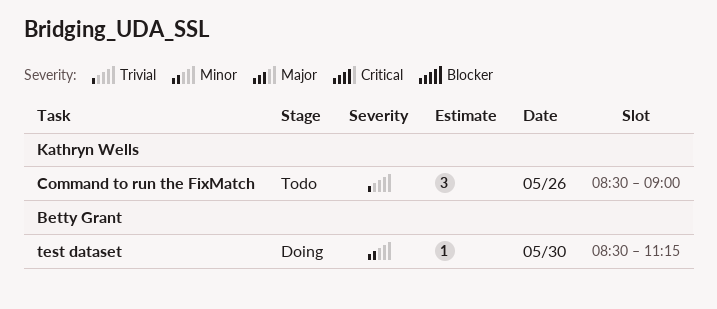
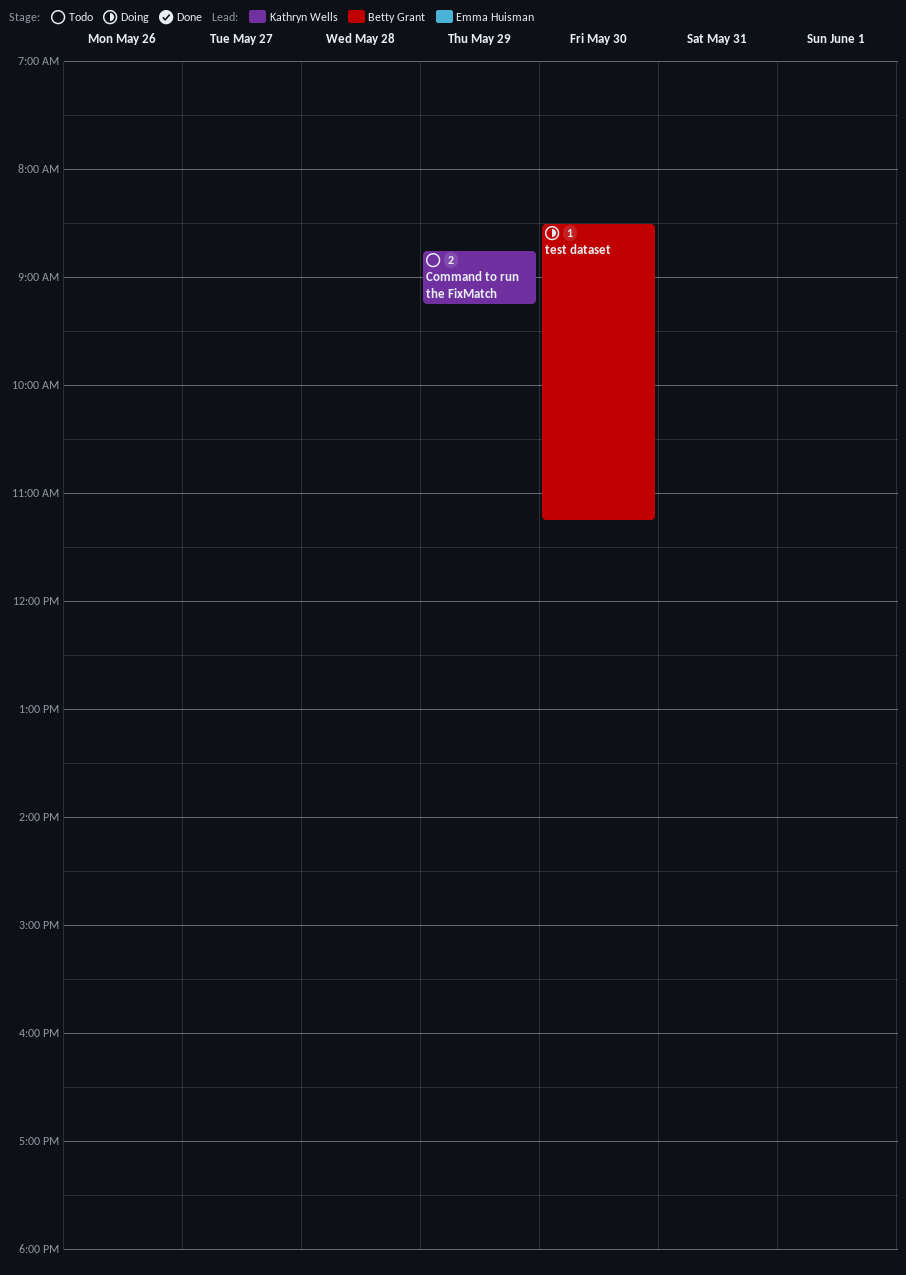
Command to run the FixMatch, estimate: 3 -> 2
Command to run the FixMatch, day: May 26 -> May 29
Command to run the FixMatch, begins: 08:30 -> 08:45
Command to run the FixMatch, ends: 09:00 -> 09:15

